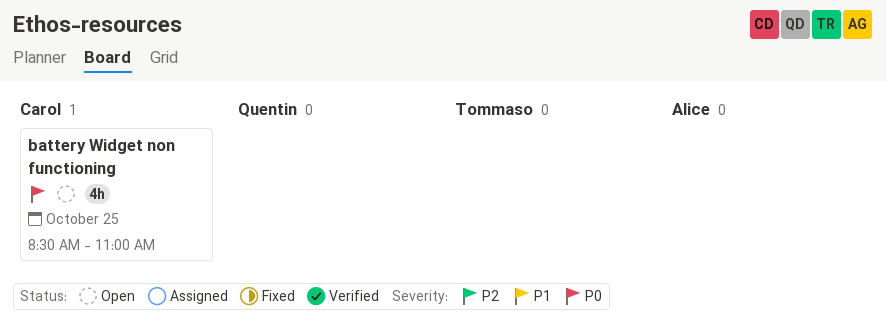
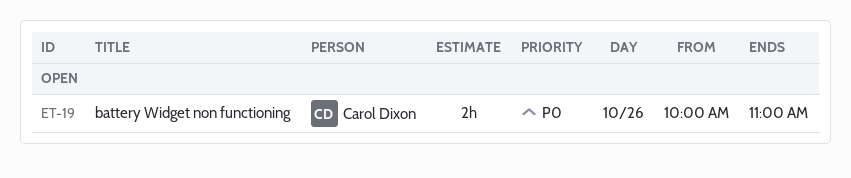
battery Widget non functioning, estimate: 4h -> 2h
battery Widget non functioning, day: Oct 25 -> Oct 26
battery Widget non functioning, begins: 08:30 -> 10:00

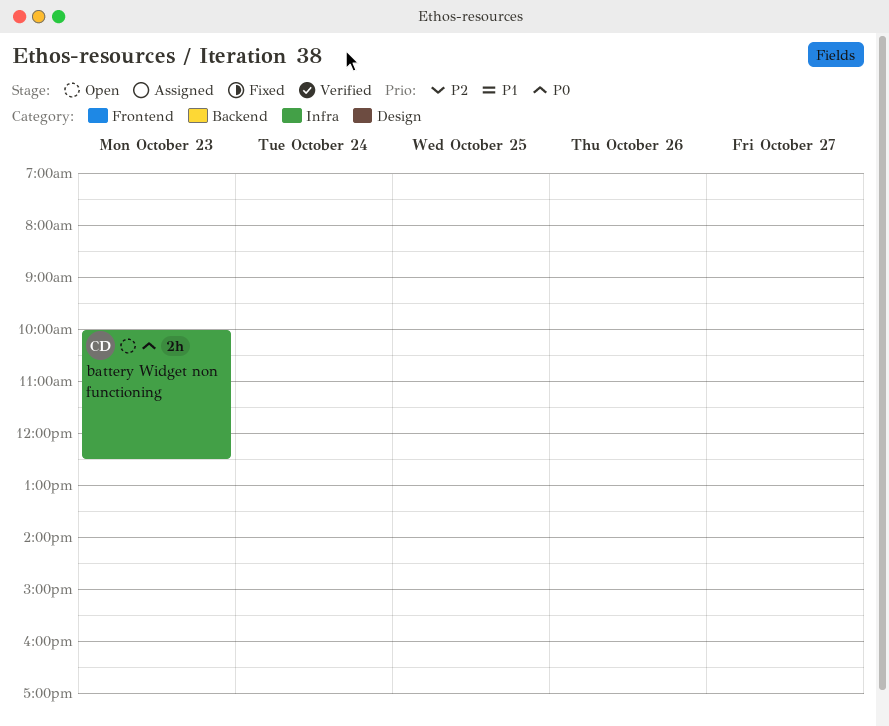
battery Widget non functioning, day: Oct 26 -> Oct 23
battery Widget non functioning, ends: 11:00 -> 12:30

